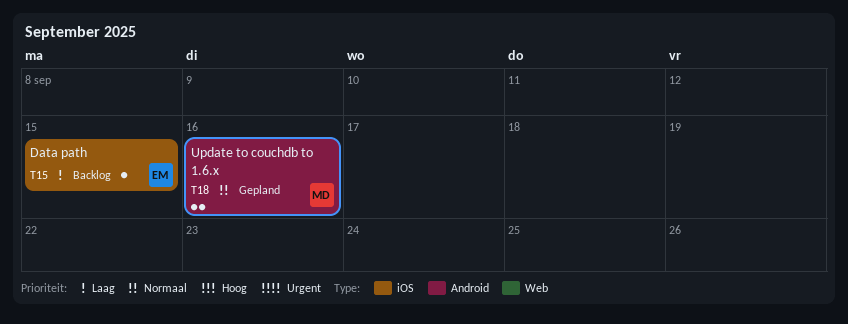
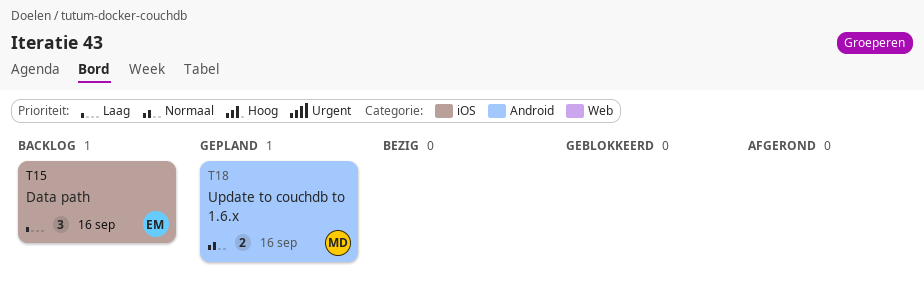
T15, estimate: 1 -> 3
T15, due: Sep 15 -> Sep 16

